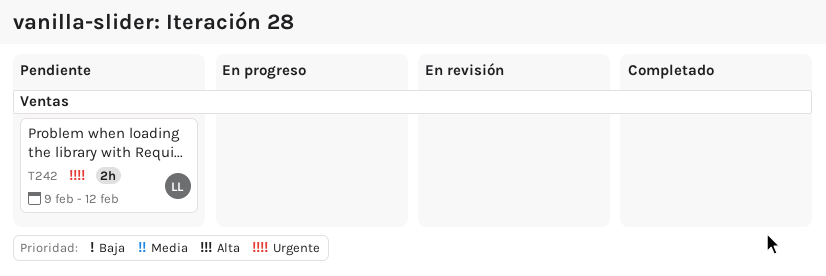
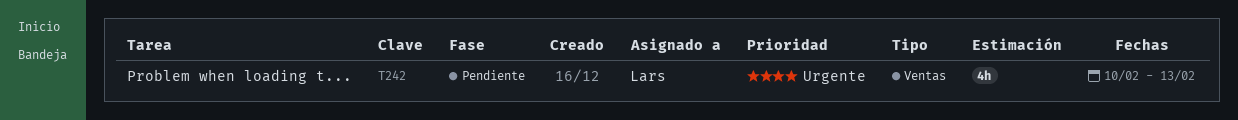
T242, estimate: 2h -> 4h
T242, start: Feb 9 -> Feb 10
T242, due: Feb 12 -> Feb 13

